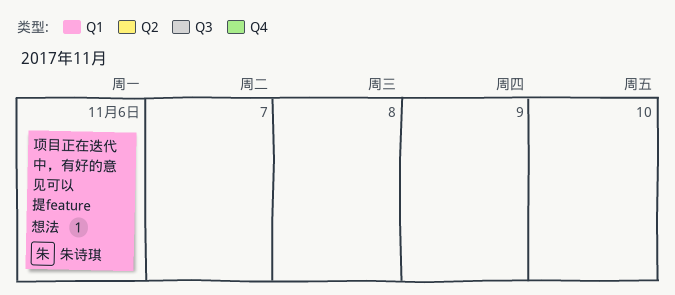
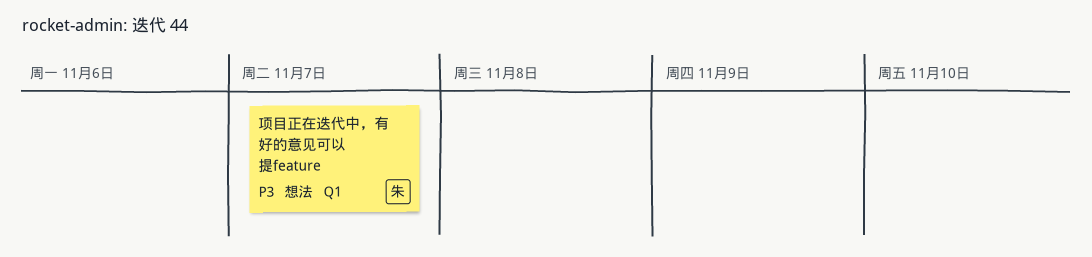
项目正在迭代中，有好的意见可以提feature, due: Nov 6 -> Nov 7

